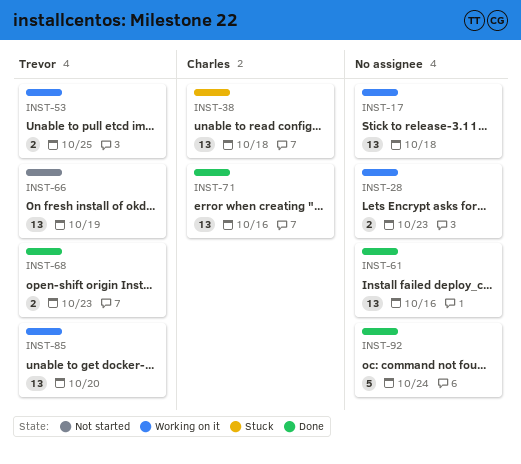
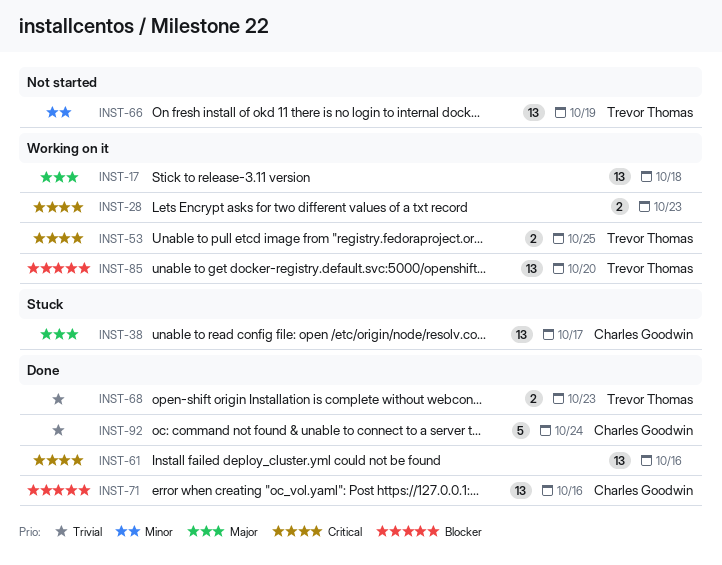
INST-38, due: Oct 18 -> Oct 17
INST-92, owner: none -> Charles Goodwin

